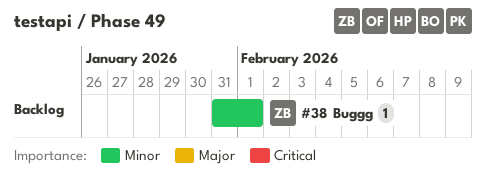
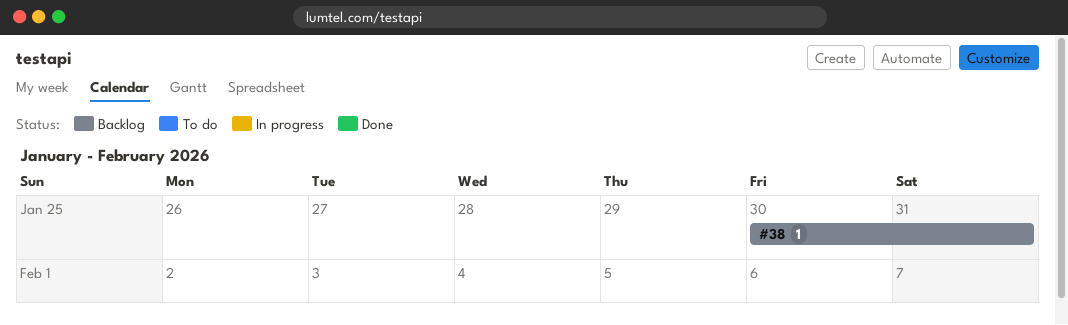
#38, start: Jan 31 -> Jan 30
#38, due: Feb 1 -> Jan 31

